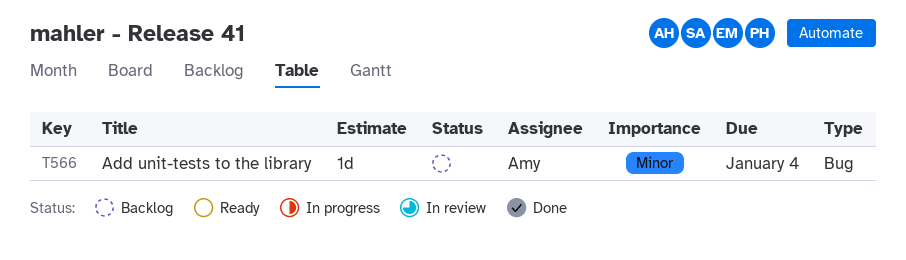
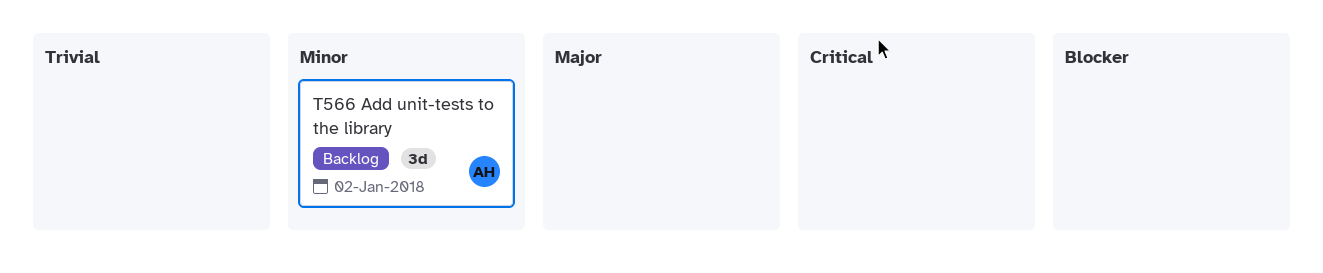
T566, estimate: 1d -> 3d
T566, due: Jan 4 -> Jan 2

